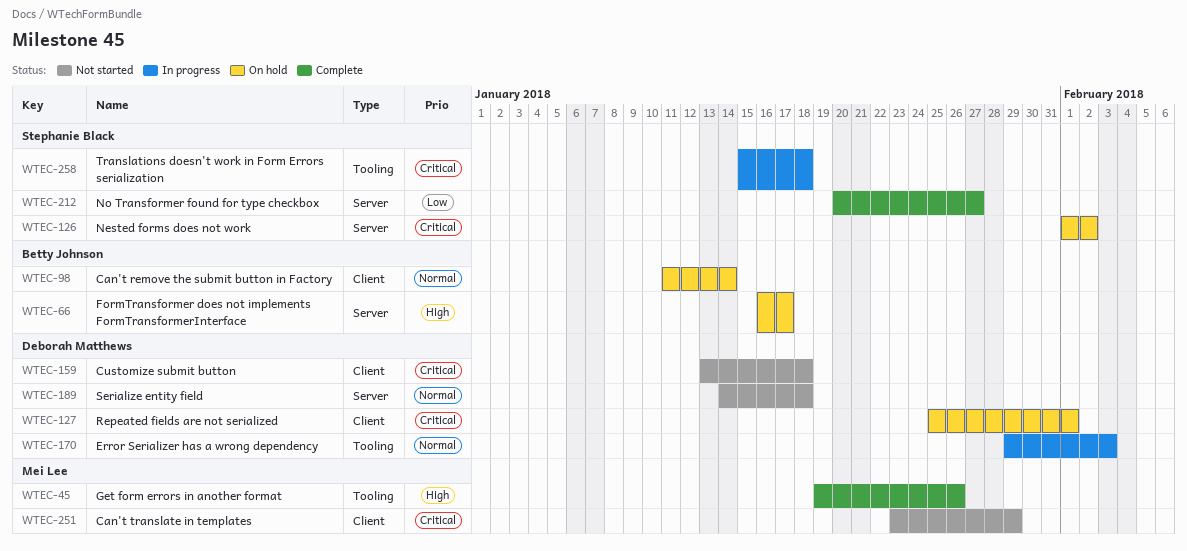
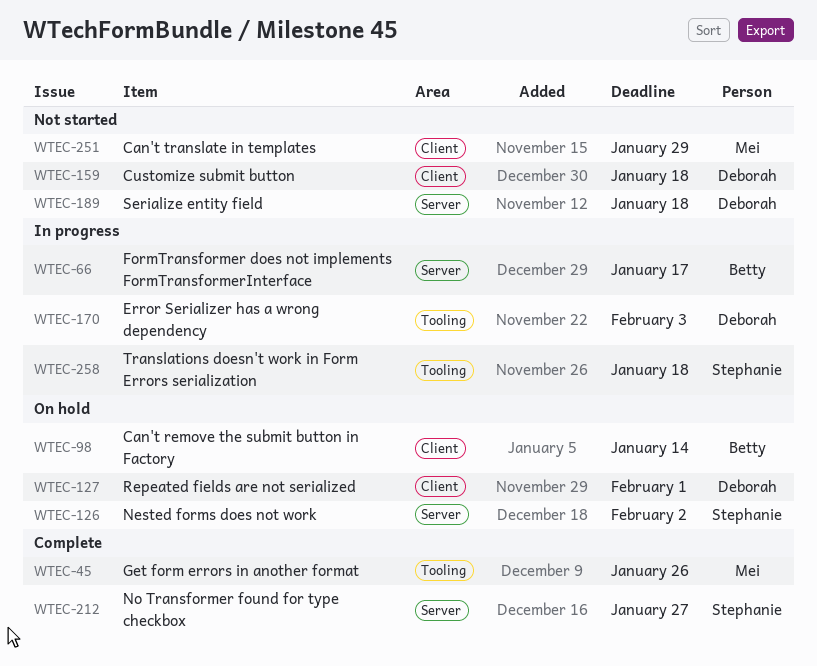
WTEC-66, status: On hold -> In progress

